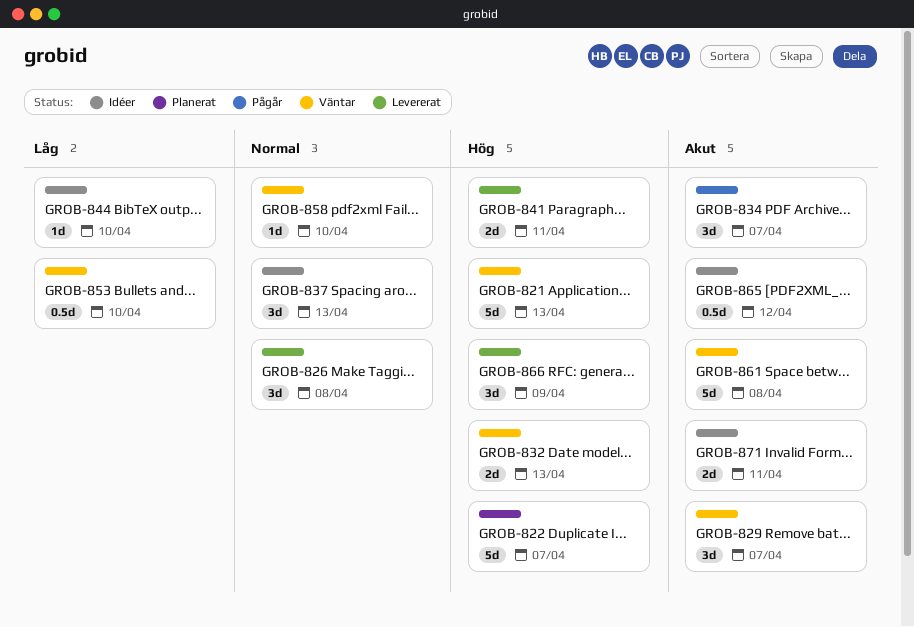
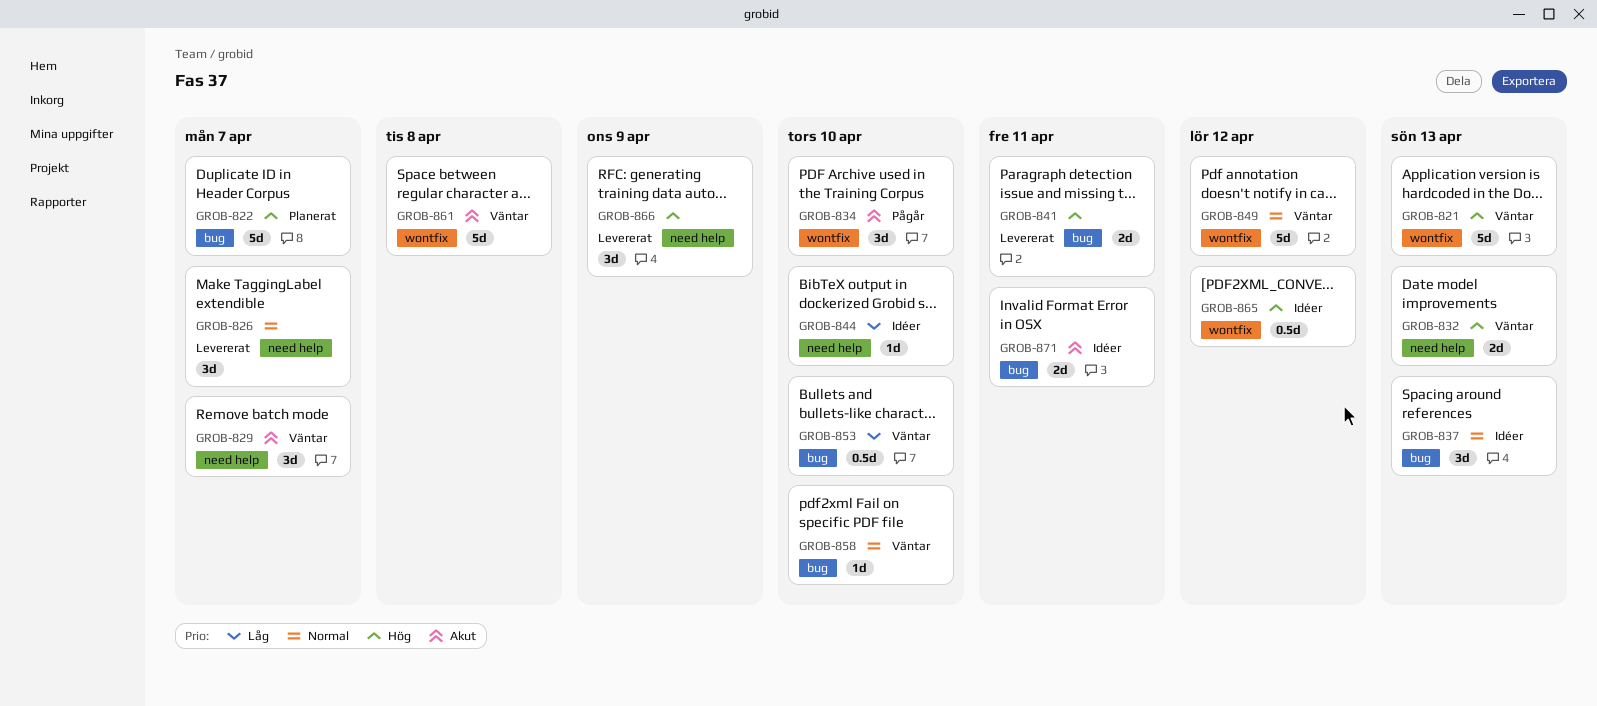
GROB-826, due: Apr 8 -> Apr 7
GROB-834, due: Apr 7 -> Apr 10
GROB-849: none -> present
GROB-865, priority: Akut -> Hög

